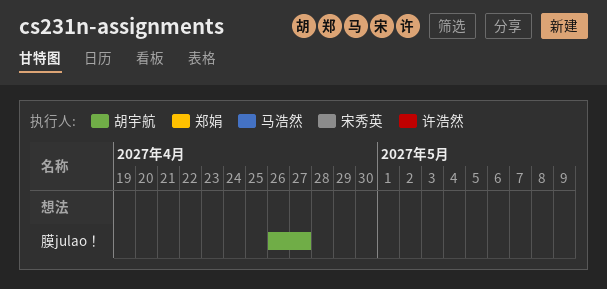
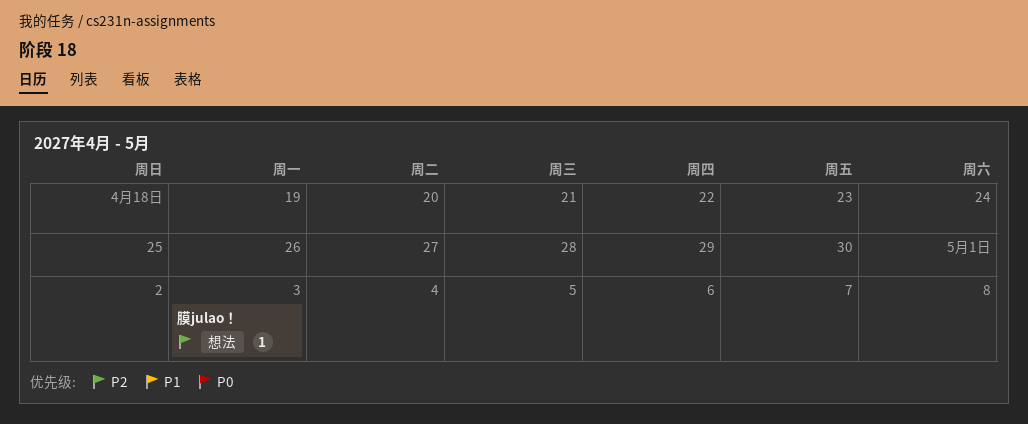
膜julao！, due: Apr 27 -> May 3

